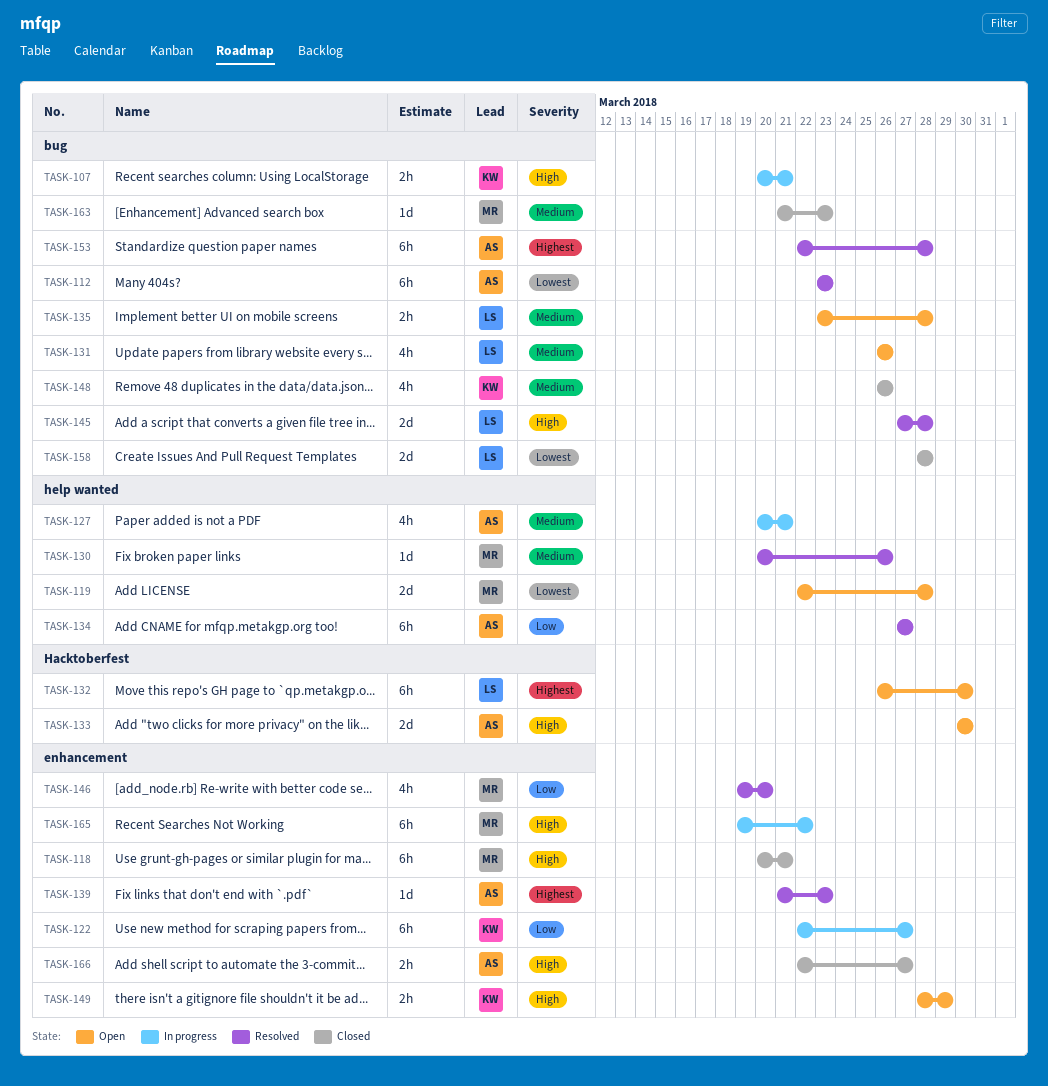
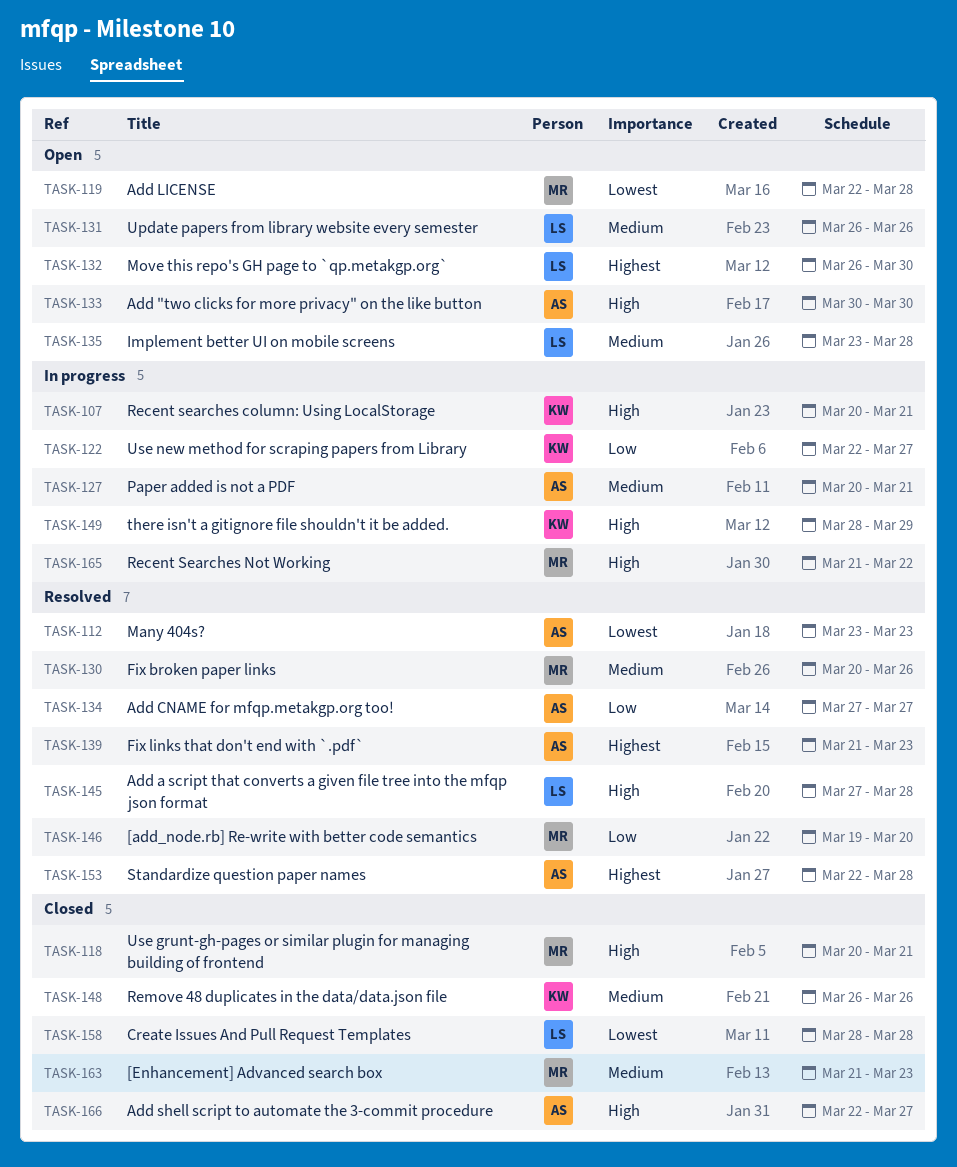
TASK-149, status: Open -> In progress
TASK-165, start: Mar 19 -> Mar 21

